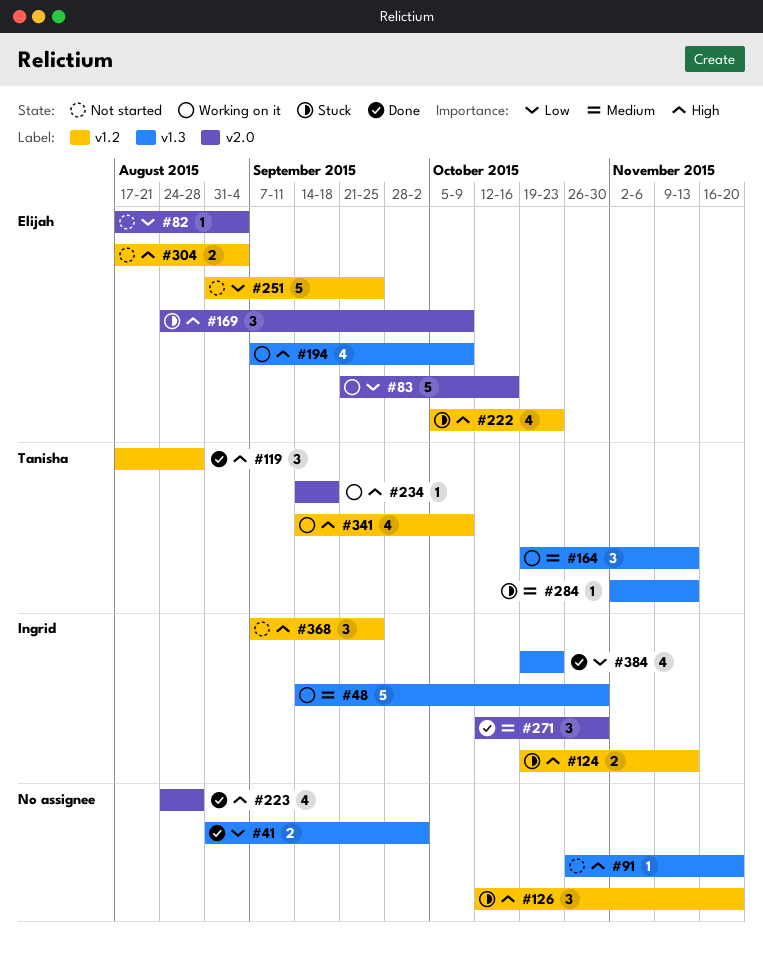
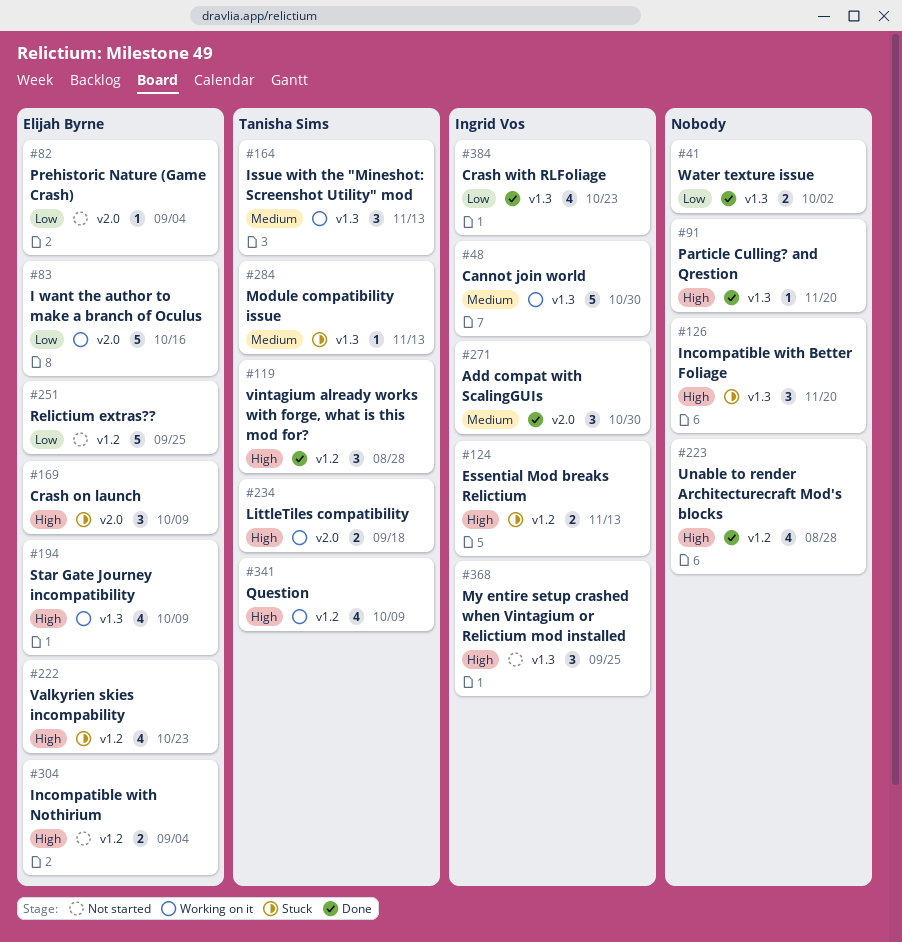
#91, status: Not started -> Done
#126, label: v1.2 -> v1.3
#223, label: v2.0 -> v1.2
#234, estimate: 1 -> 2
#368, label: v1.2 -> v1.3

